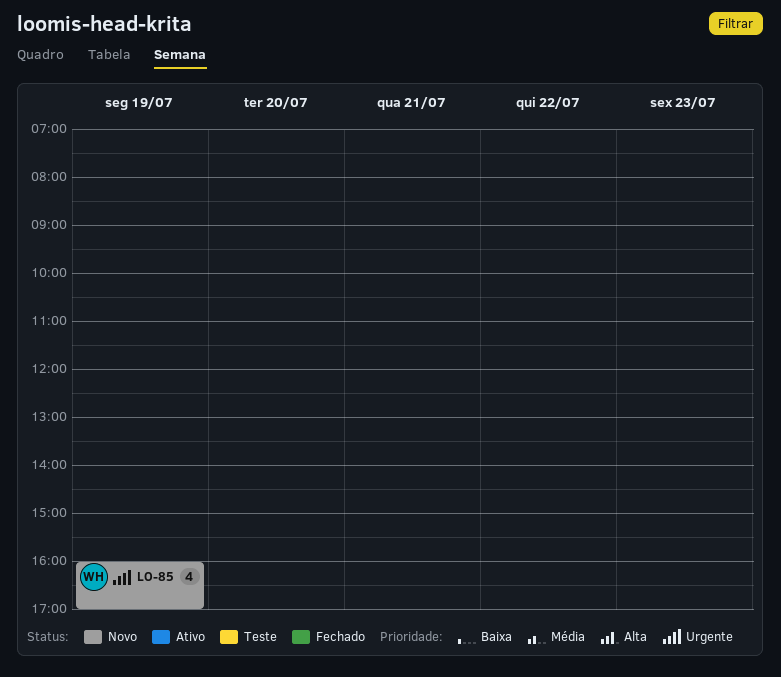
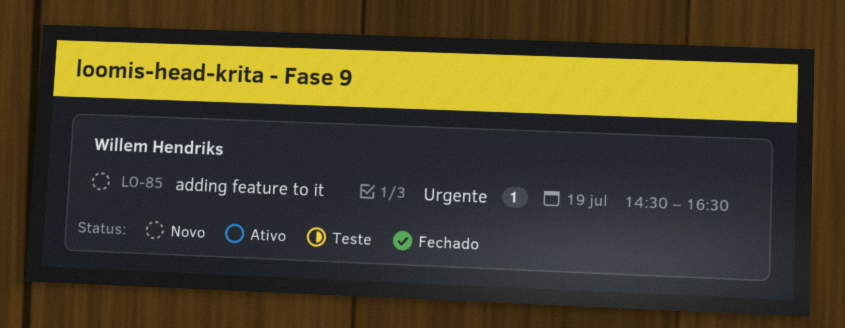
LO-85, estimate: 4 -> 1
LO-85, begins: 16:00 -> 14:30
LO-85, ends: 17:00 -> 16:30

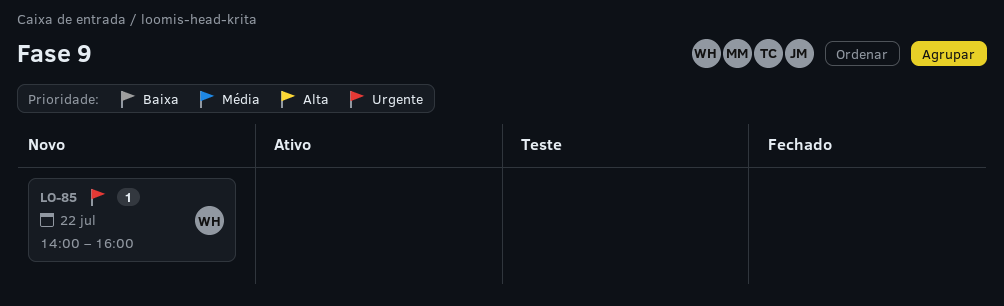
LO-85, day: Jul 19 -> Jul 22
LO-85, begins: 14:30 -> 14:00
LO-85, ends: 16:30 -> 16:00

